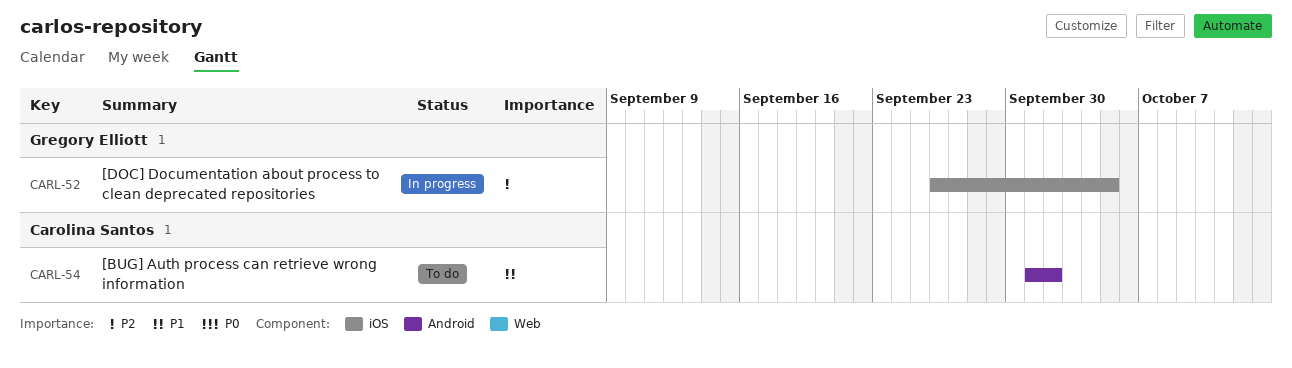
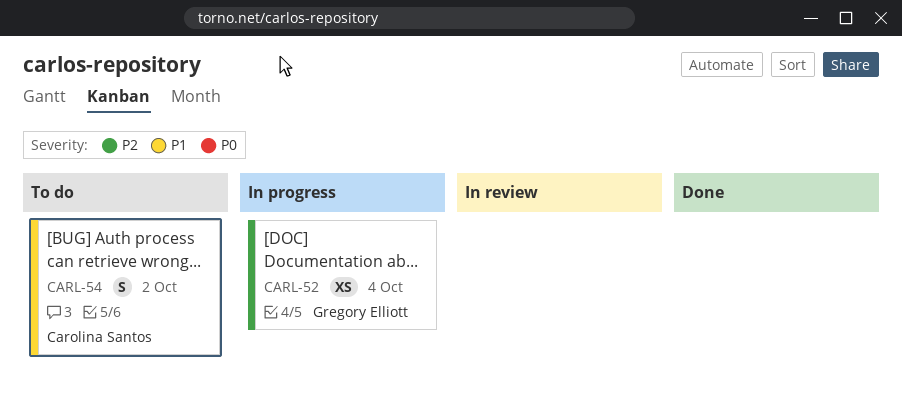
CARL-52, due: Oct 5 -> Oct 4

